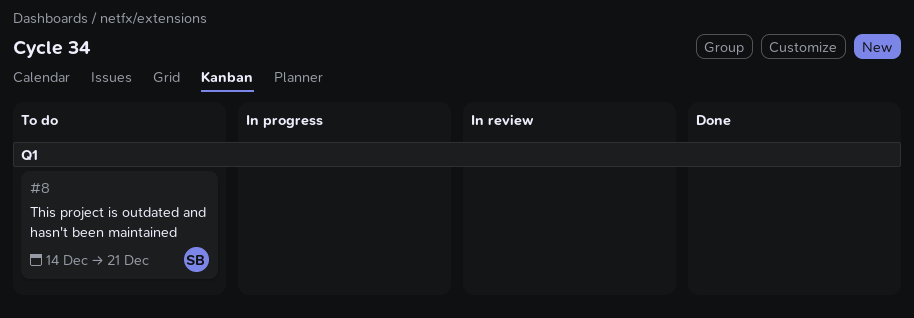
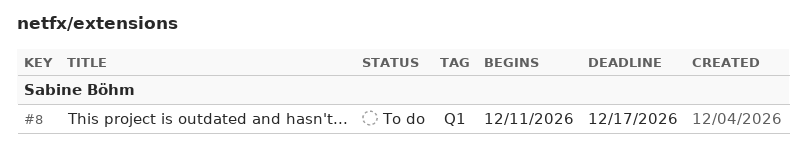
#8, start: Dec 14 -> Dec 11
#8, due: Dec 21 -> Dec 17

